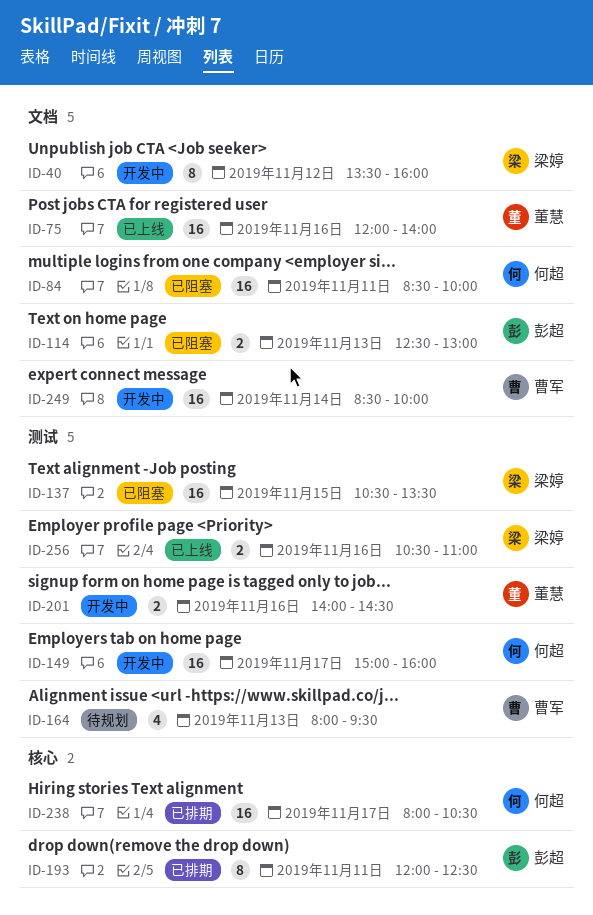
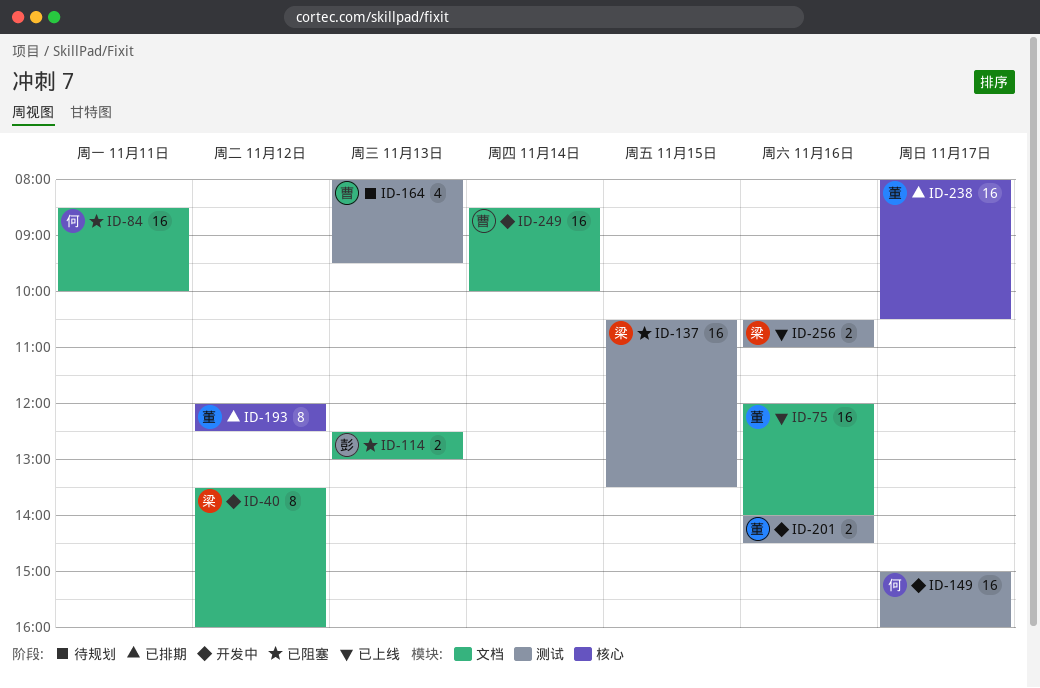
ID-193, owner: 彭超 -> 董慧
ID-193, day: Nov 11 -> Nov 12
ID-238, owner: 何超 -> 董慧

